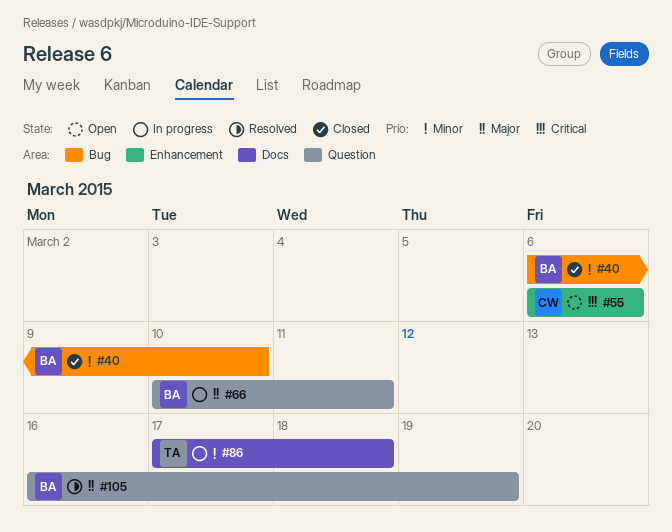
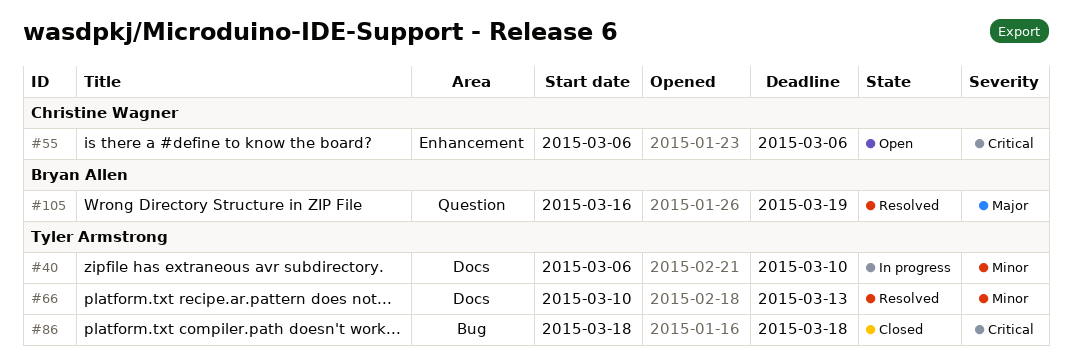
#40, status: Closed -> In progress
#40, owner: Bryan Allen -> Tyler Armstrong
#40, label: Bug -> Docs
#66, status: In progress -> Resolved
#66, owner: Bryan Allen -> Tyler Armstrong
#66, priority: Major -> Minor
#66, label: Question -> Docs
#66, due: Mar 11 -> Mar 13
#86, status: In progress -> Closed
#86, priority: Minor -> Critical
#86, label: Docs -> Bug
#86, start: Mar 17 -> Mar 18

